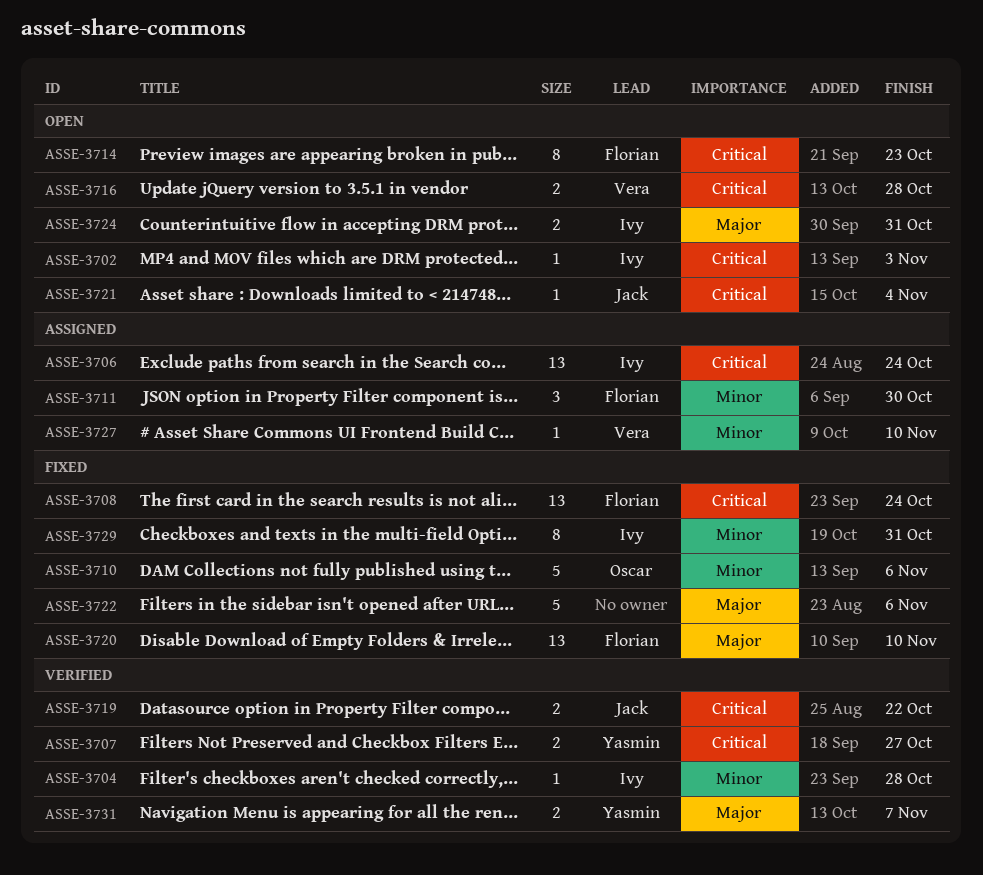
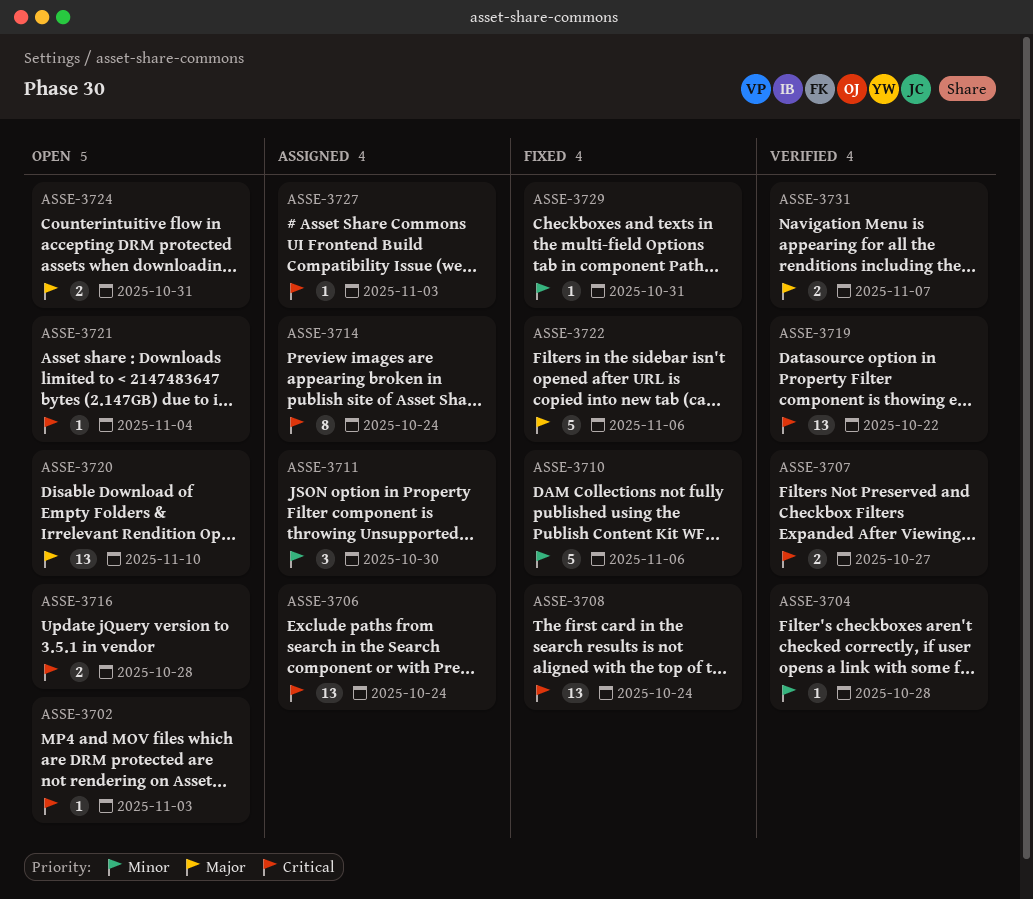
ASSE-3714, status: Open -> Assigned
ASSE-3714, due: Oct 23 -> Oct 24
ASSE-3719, estimate: 2 -> 13
ASSE-3720, status: Fixed -> Open
ASSE-3727, priority: Minor -> Critical
ASSE-3727, due: Nov 10 -> Nov 3
ASSE-3729, estimate: 8 -> 1

